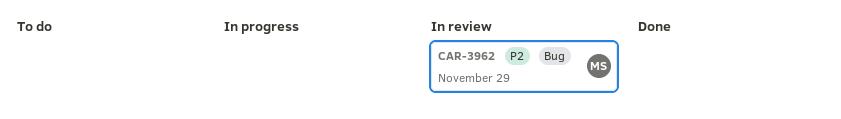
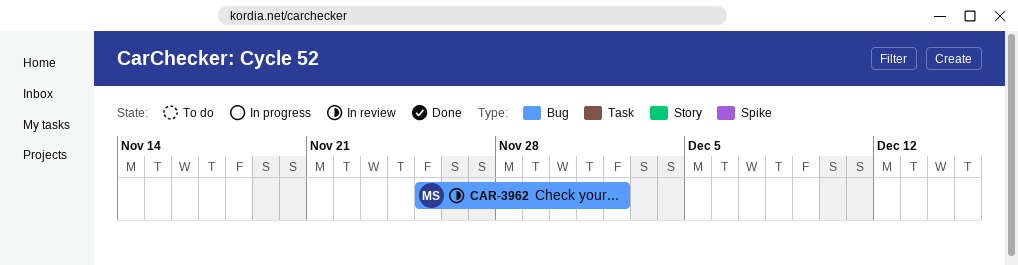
CAR-3962, due: Nov 29 -> Dec 2

